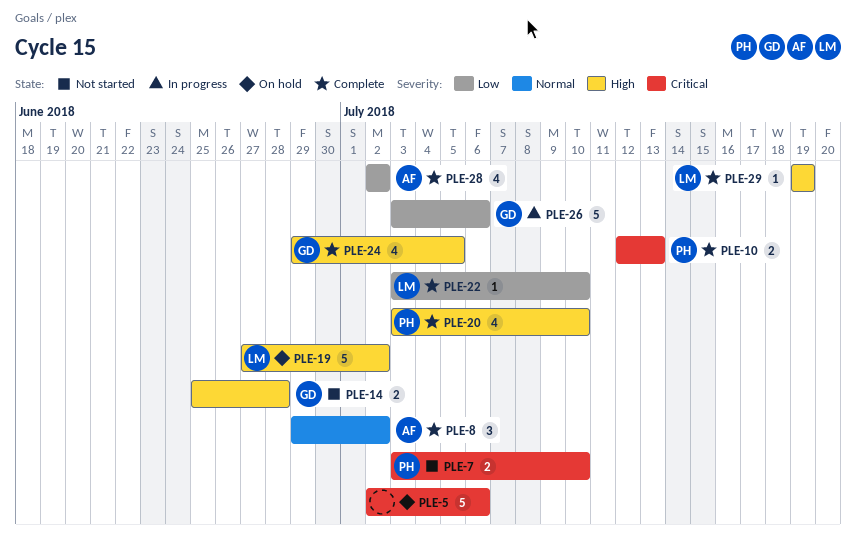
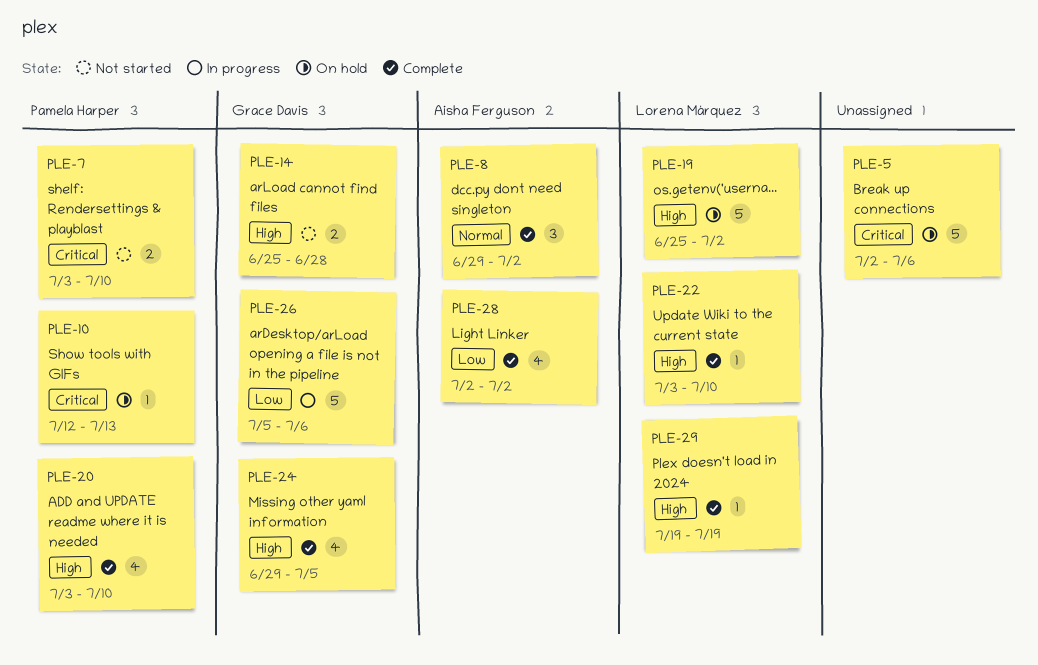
PLE-10, status: Complete -> On hold
PLE-10, estimate: 2 -> 1
PLE-19, start: Jun 27 -> Jun 25
PLE-22, priority: Low -> High
PLE-26, start: Jul 3 -> Jul 5

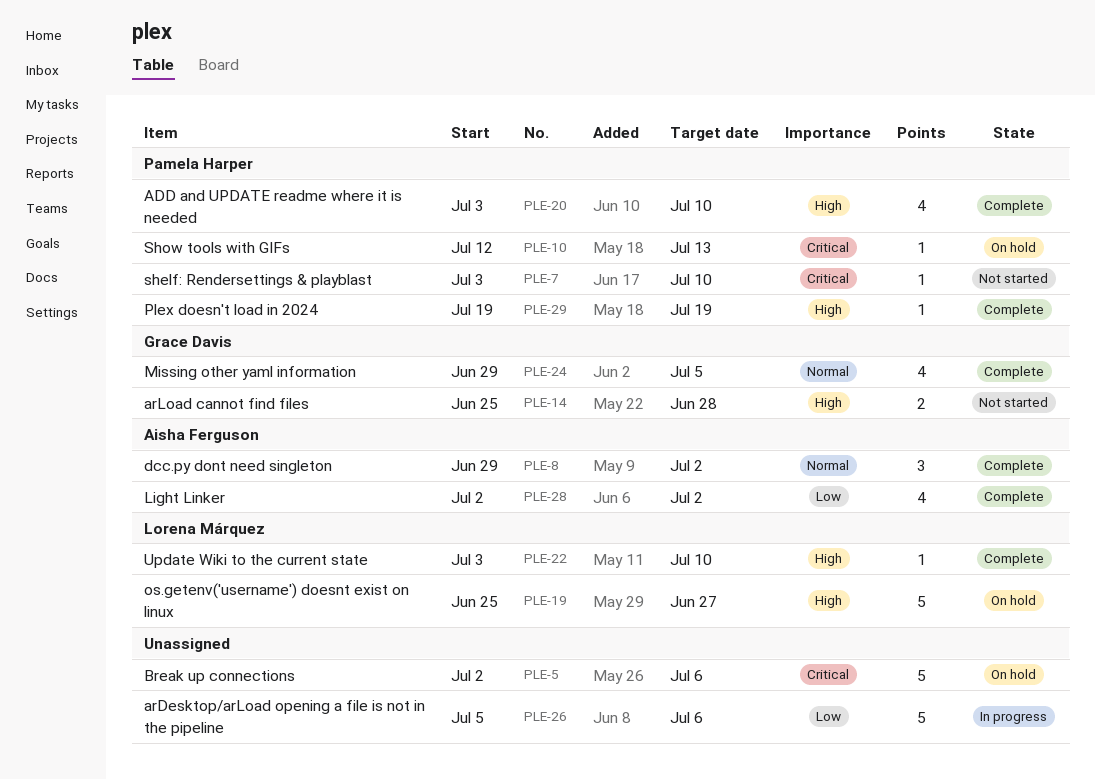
PLE-7, estimate: 2 -> 1
PLE-19, due: Jul 2 -> Jun 27
PLE-24, priority: High -> Normal
PLE-26, owner: Grace Davis -> none
PLE-29, owner: Lorena Márquez -> Pamela Harper

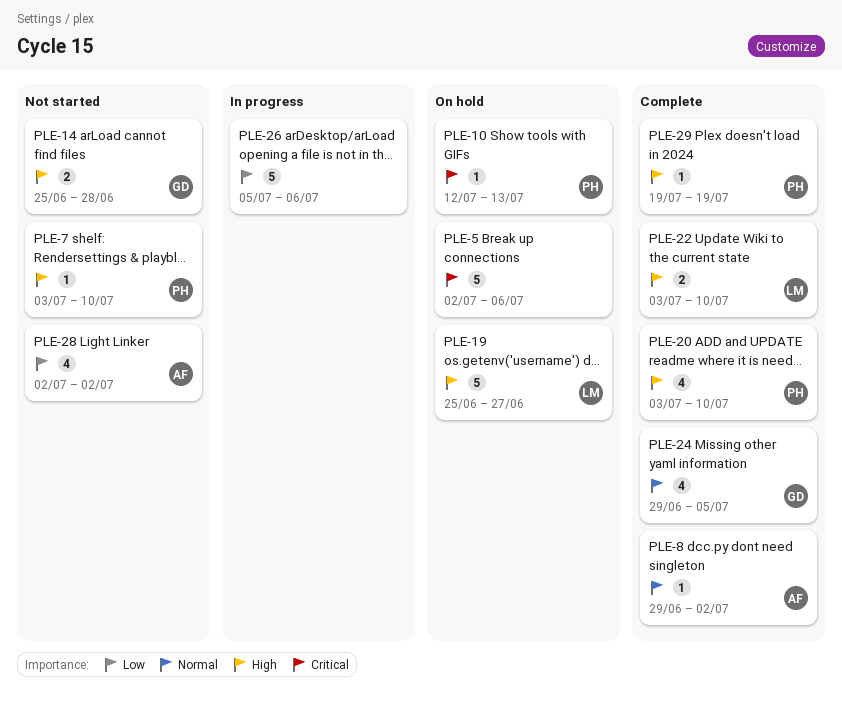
PLE-7, priority: Critical -> High
PLE-8, estimate: 3 -> 1
PLE-22, estimate: 1 -> 2
PLE-28, status: Complete -> Not started

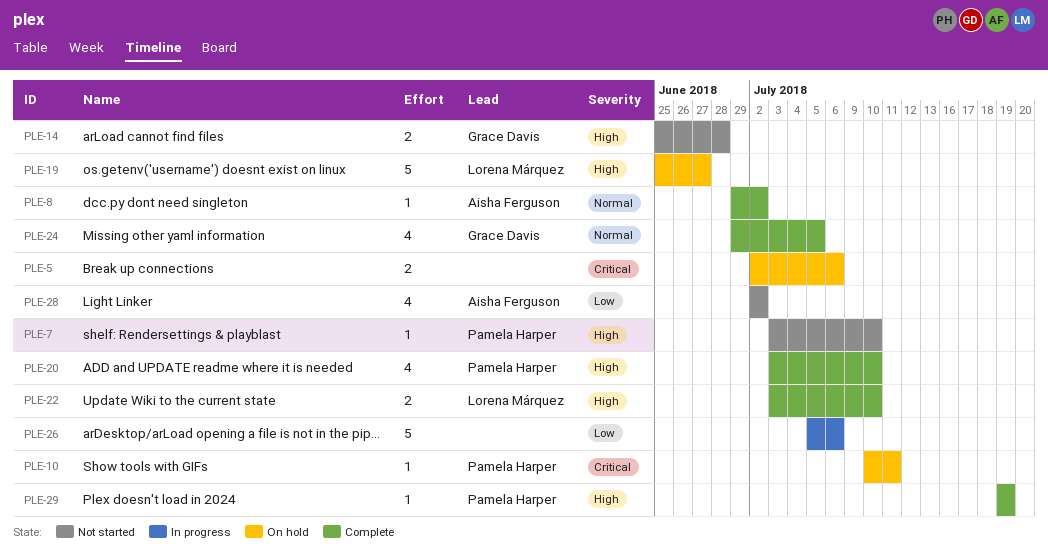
PLE-5, estimate: 5 -> 2
PLE-10, start: Jul 12 -> Jul 10
PLE-10, due: Jul 13 -> Jul 11

